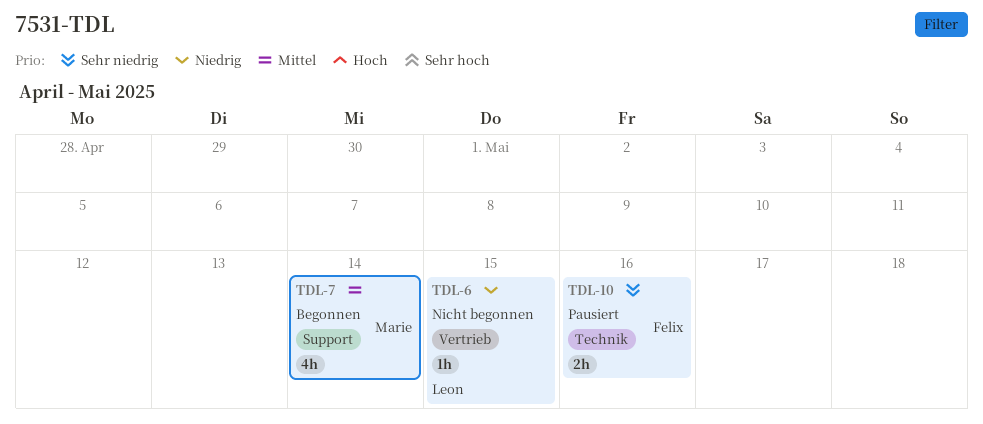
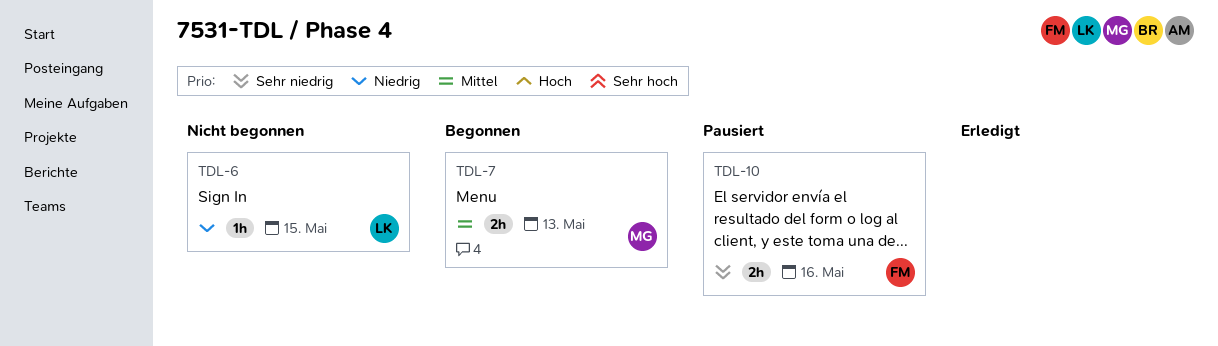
TDL-7, estimate: 4h -> 2h
TDL-7, due: May 14 -> May 13

